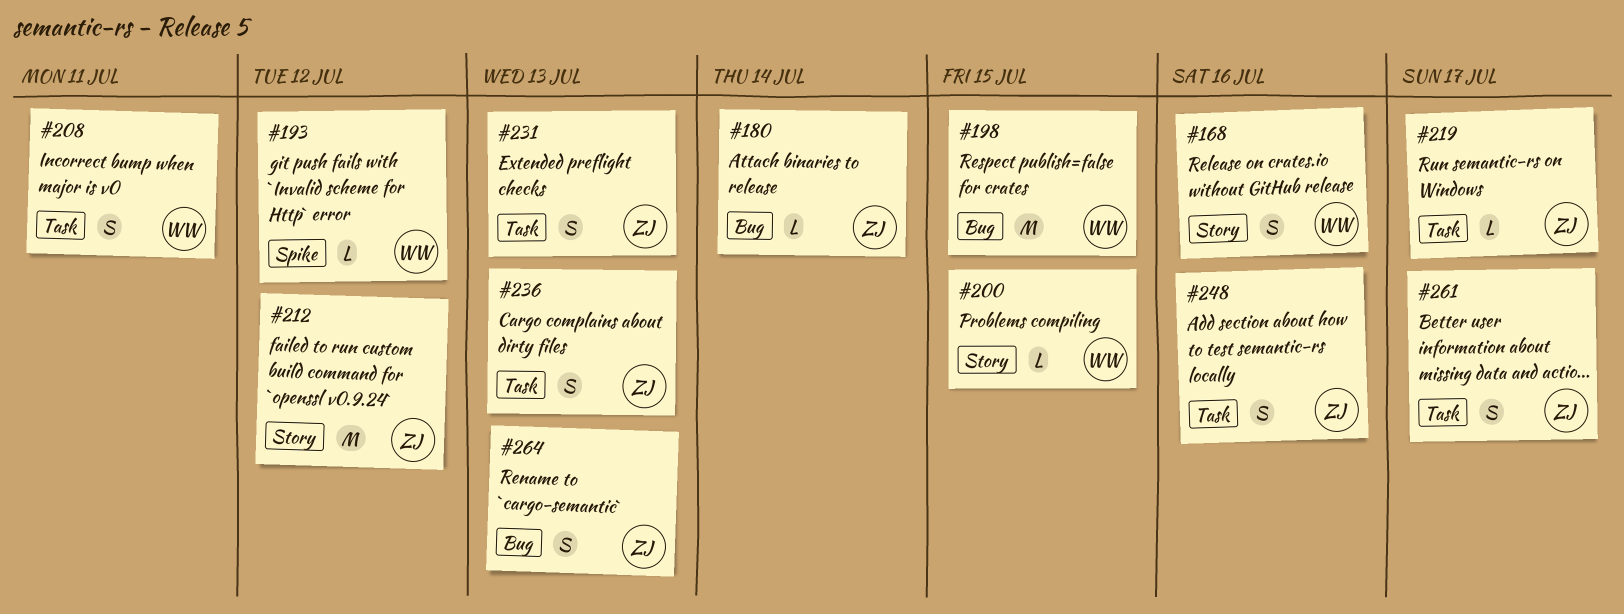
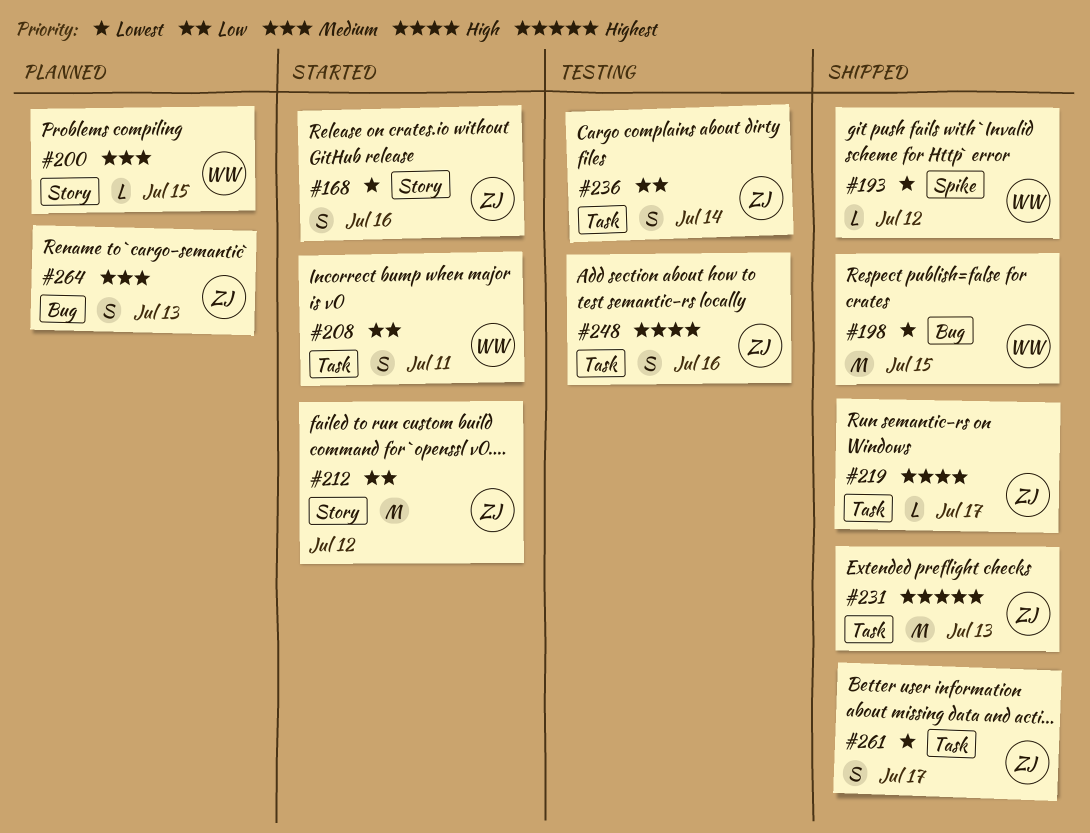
#168, owner: WW -> ZJ
#180: present -> none
#231, estimate: S -> M
#236, due: Jul 13 -> Jul 14

